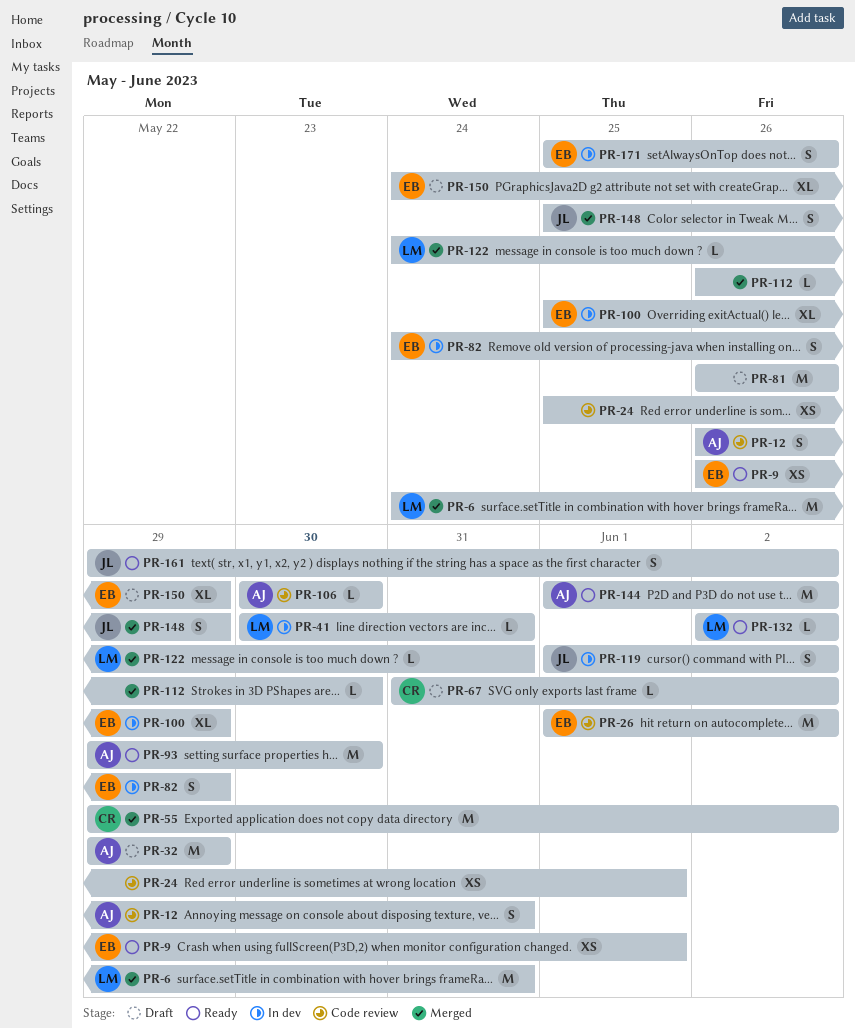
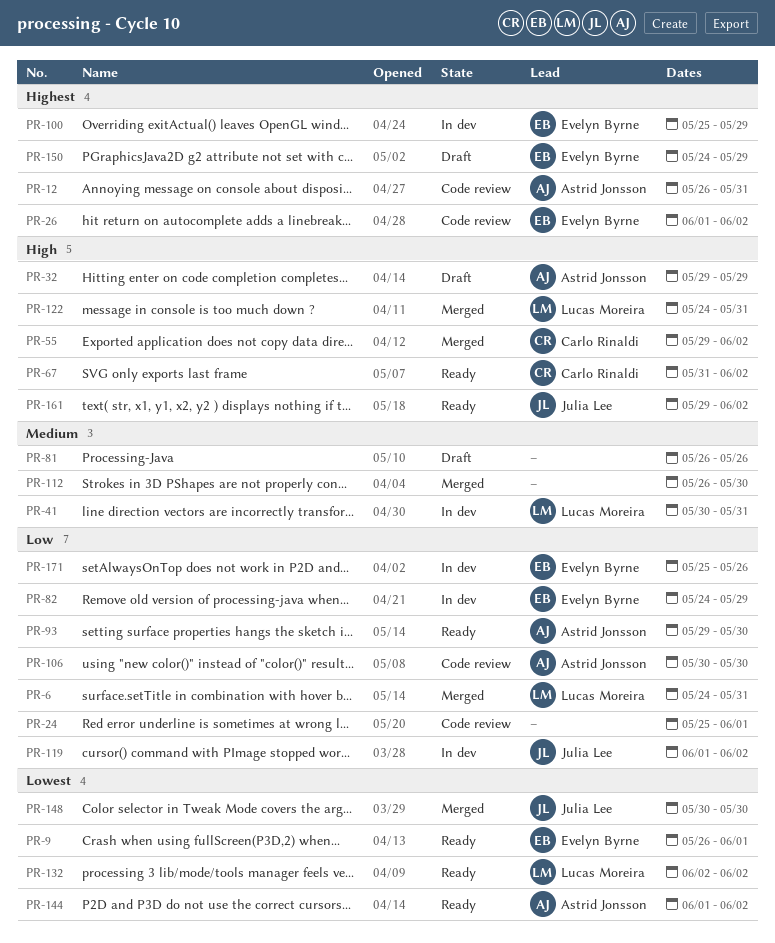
PR-67, status: Draft -> Ready
PR-148, start: May 25 -> May 30
PR-148, due: May 29 -> May 30

